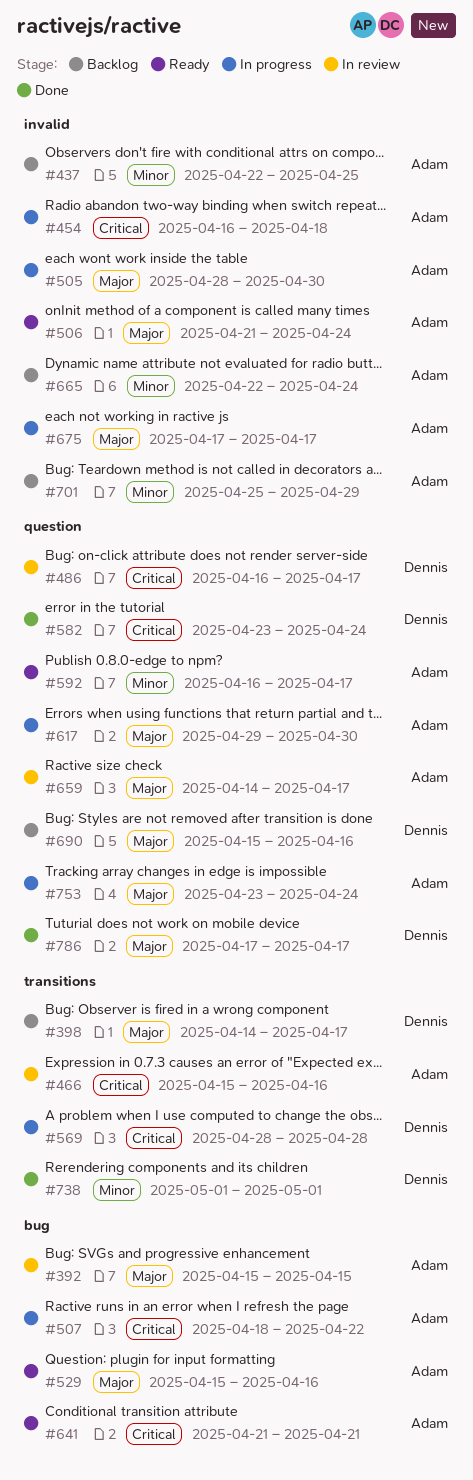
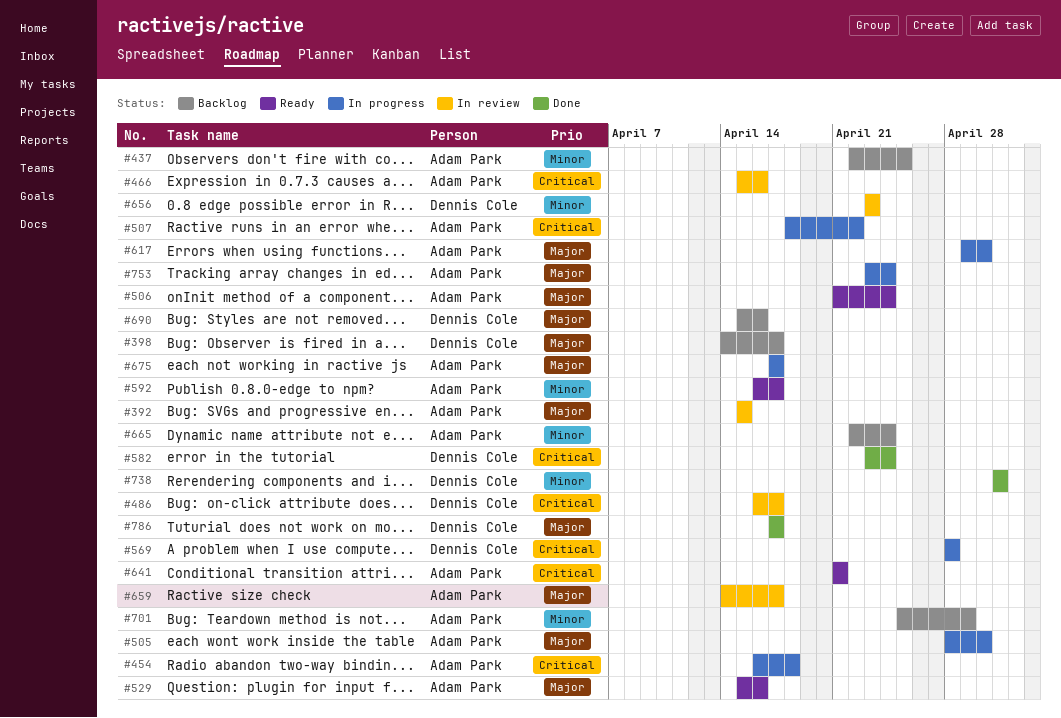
#656: none -> present

